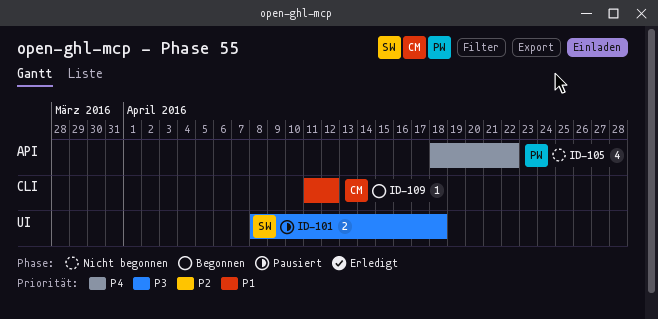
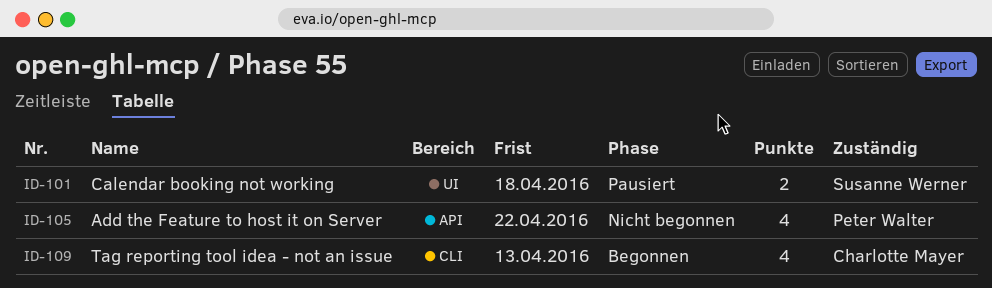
ID-109, estimate: 1 -> 4
ID-109, due: Apr 12 -> Apr 13

